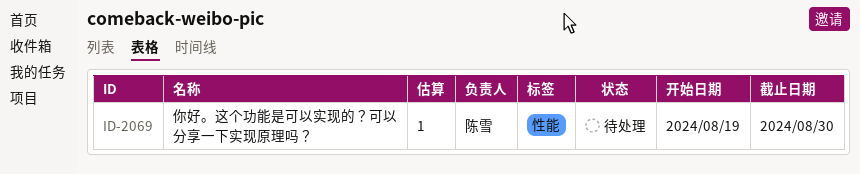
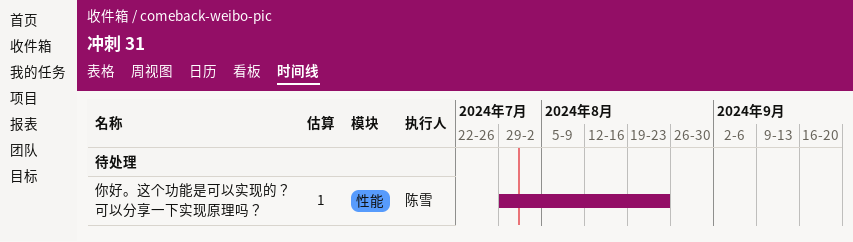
你好。这个功能是可以实现的？可以分享一下实现原理吗？, start: Aug 19 -> Jul 29
你好。这个功能是可以实现的？可以分享一下实现原理吗？, due: Aug 30 -> Aug 23

